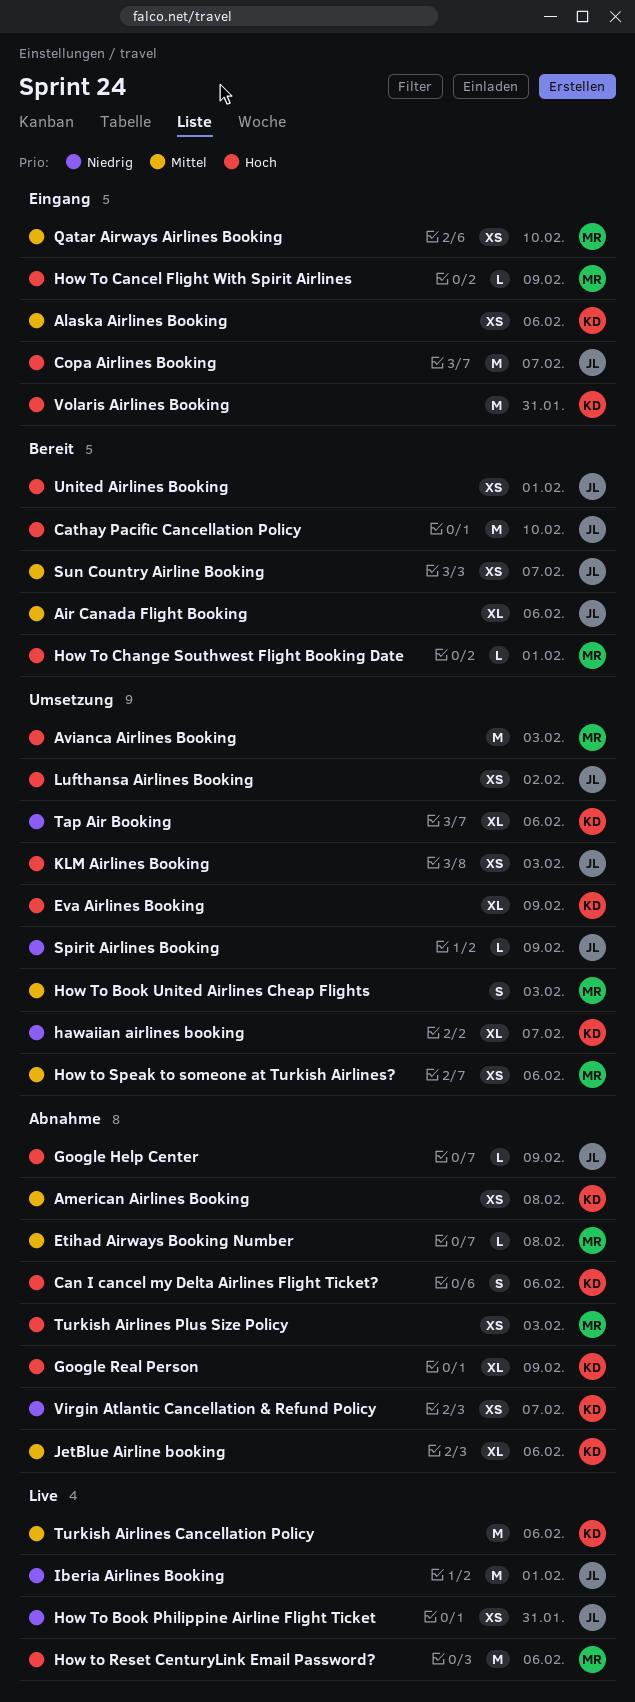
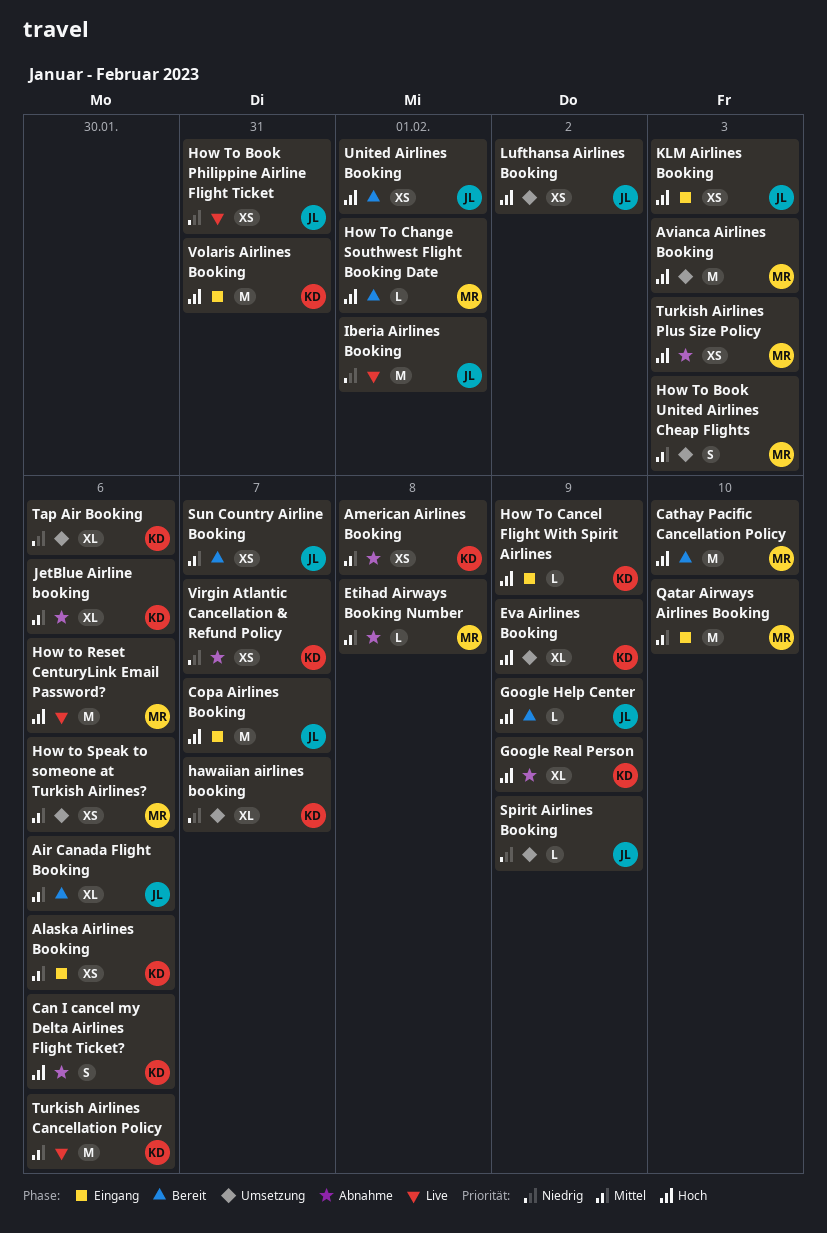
Cathay Pacific Cancellation Policy, owner: JL -> MR
Google Help Center, status: Abnahme -> Bereit
How To Cancel Flight With Spirit Airlines, owner: MR -> KD
KLM Airlines Booking, status: Umsetzung -> Eingang
Qatar Airways Airlines Booking, estimate: XS -> M

